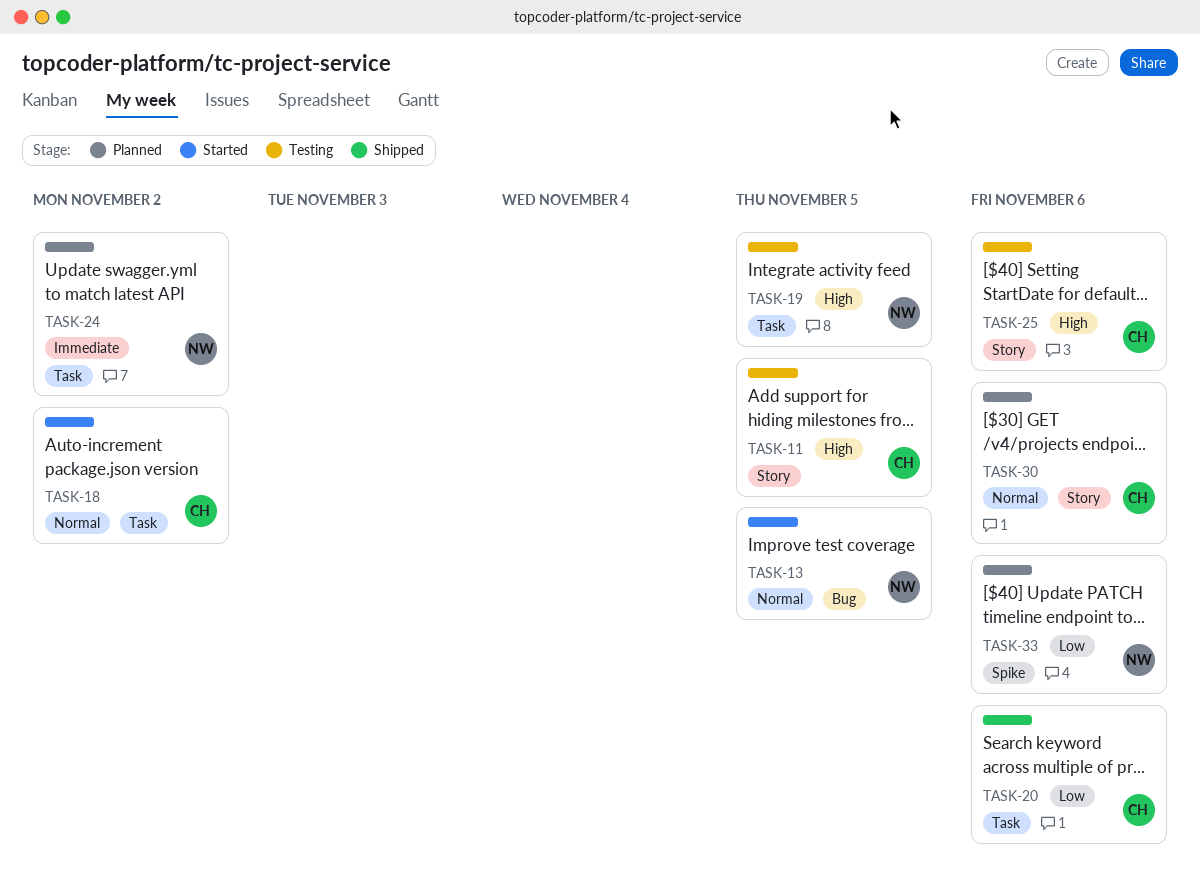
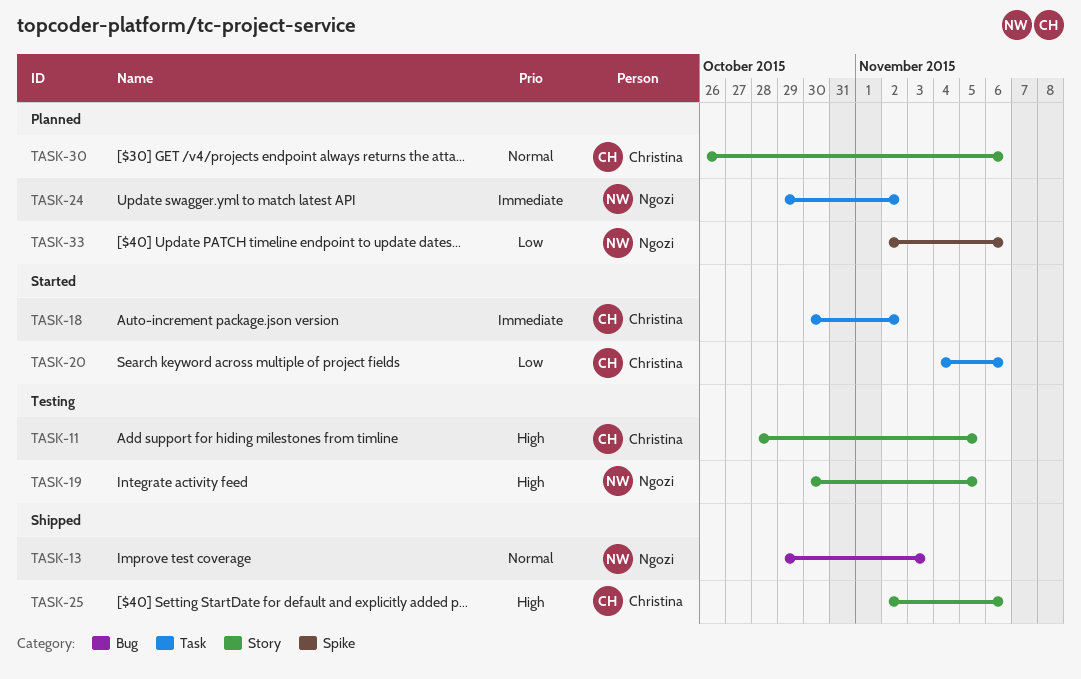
TASK-13, status: Started -> Shipped
TASK-13, due: Nov 5 -> Nov 3
TASK-18, priority: Normal -> Immediate
TASK-19, label: Task -> Story
TASK-20, status: Shipped -> Started
TASK-25, status: Testing -> Shipped

